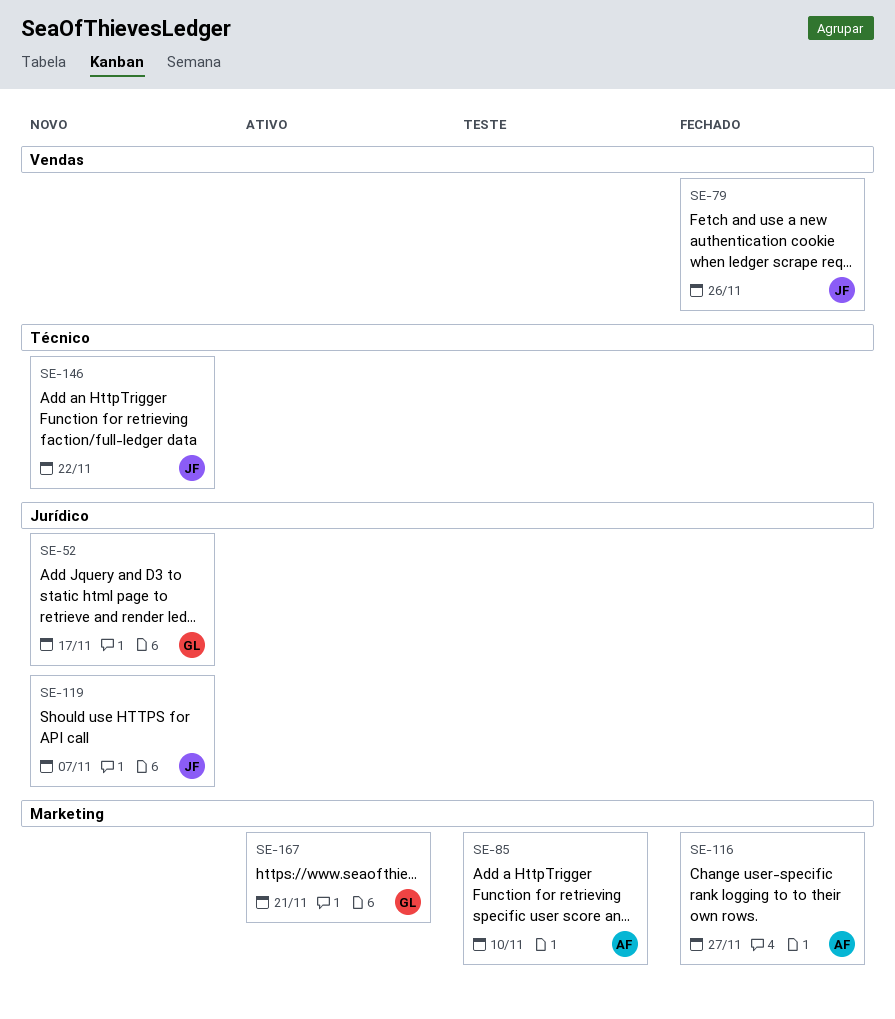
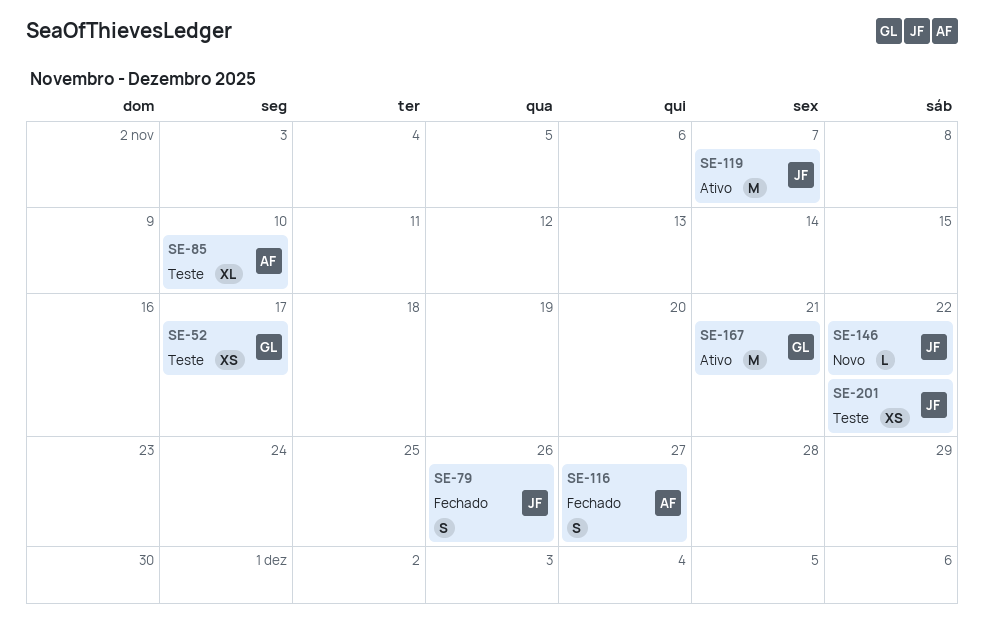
SE-52, status: Novo -> Teste
SE-119, status: Novo -> Ativo
SE-201: none -> present

